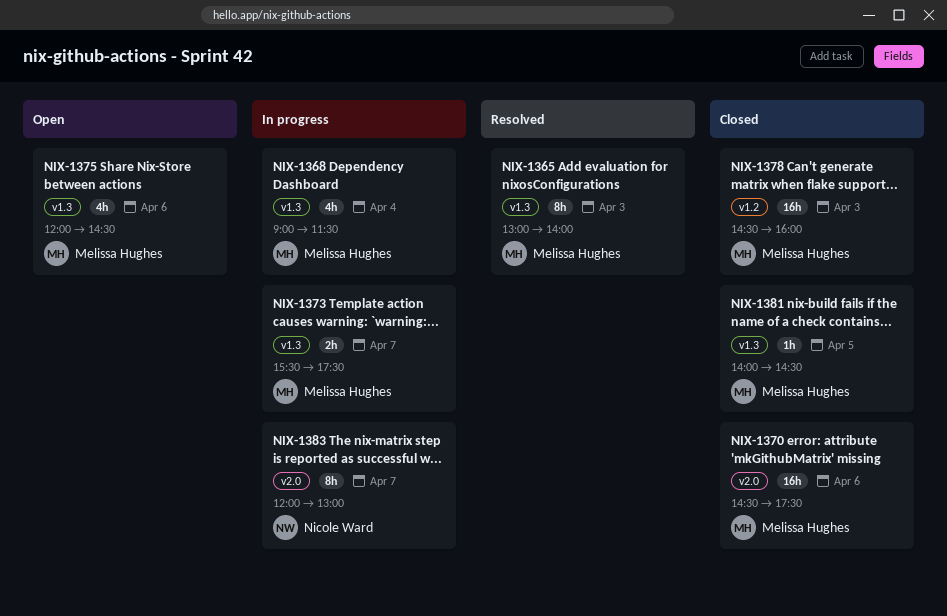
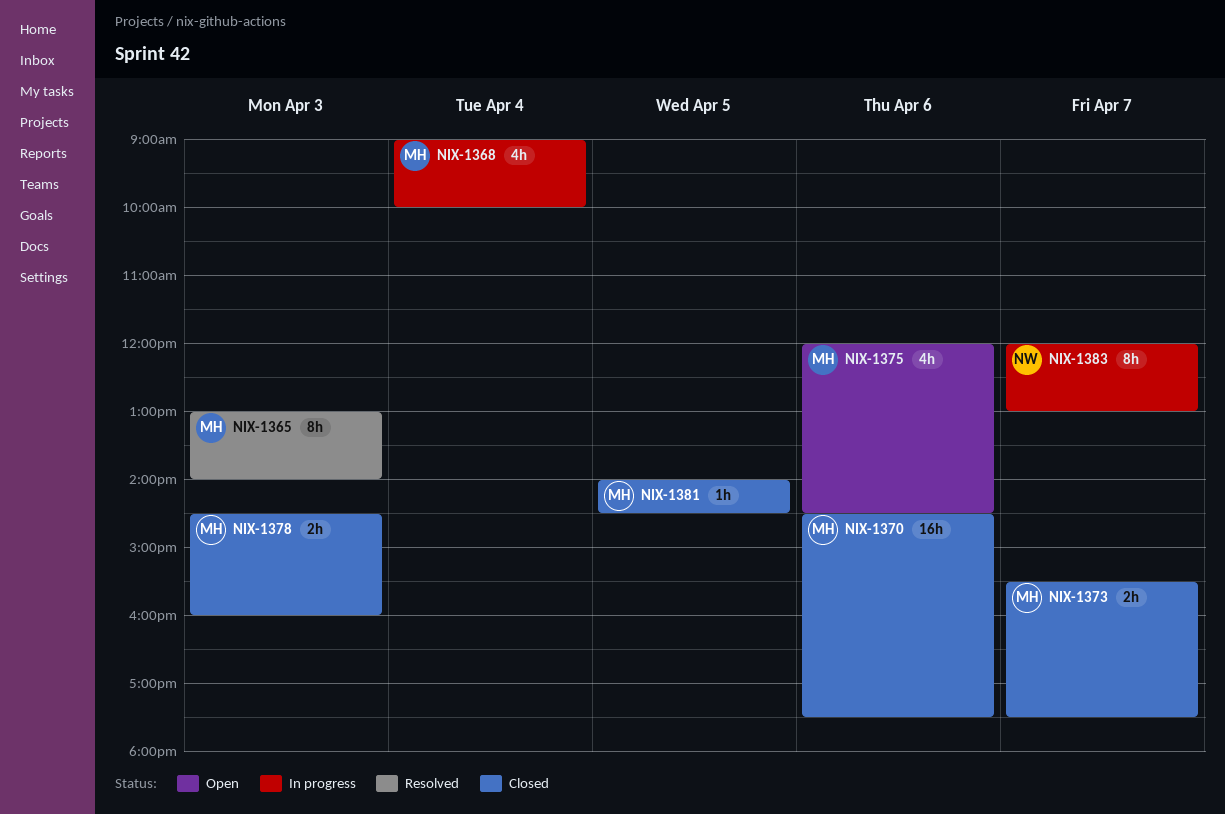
NIX-1368, ends: 11:30 -> 10:00
NIX-1373, status: In progress -> Closed
NIX-1378, estimate: 16h -> 2h

